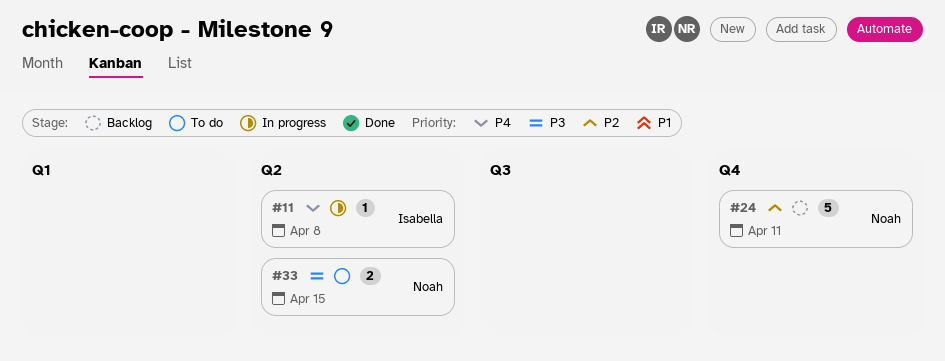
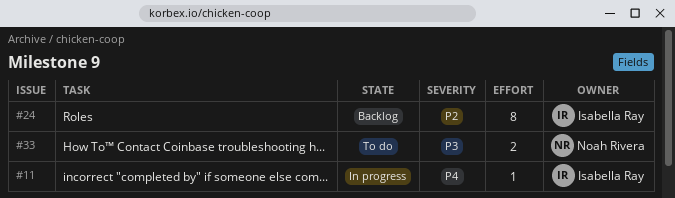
#24, owner: Noah Rivera -> Isabella Ray
#24, estimate: 5 -> 8

